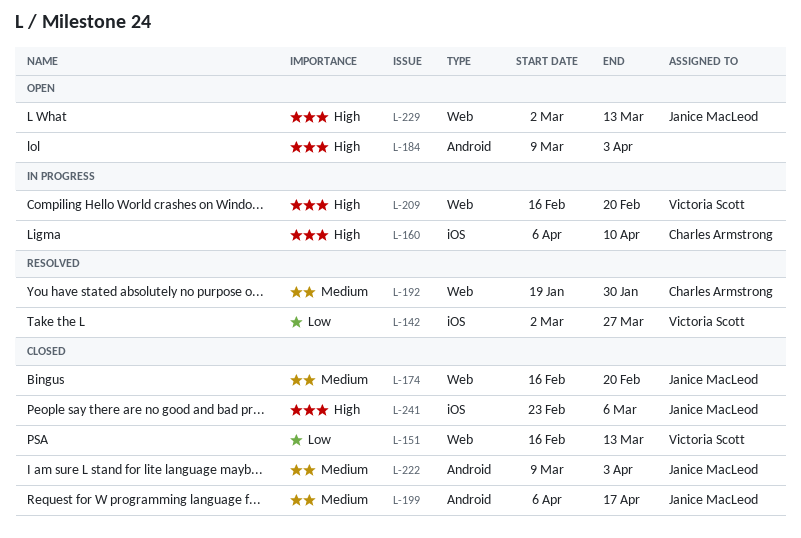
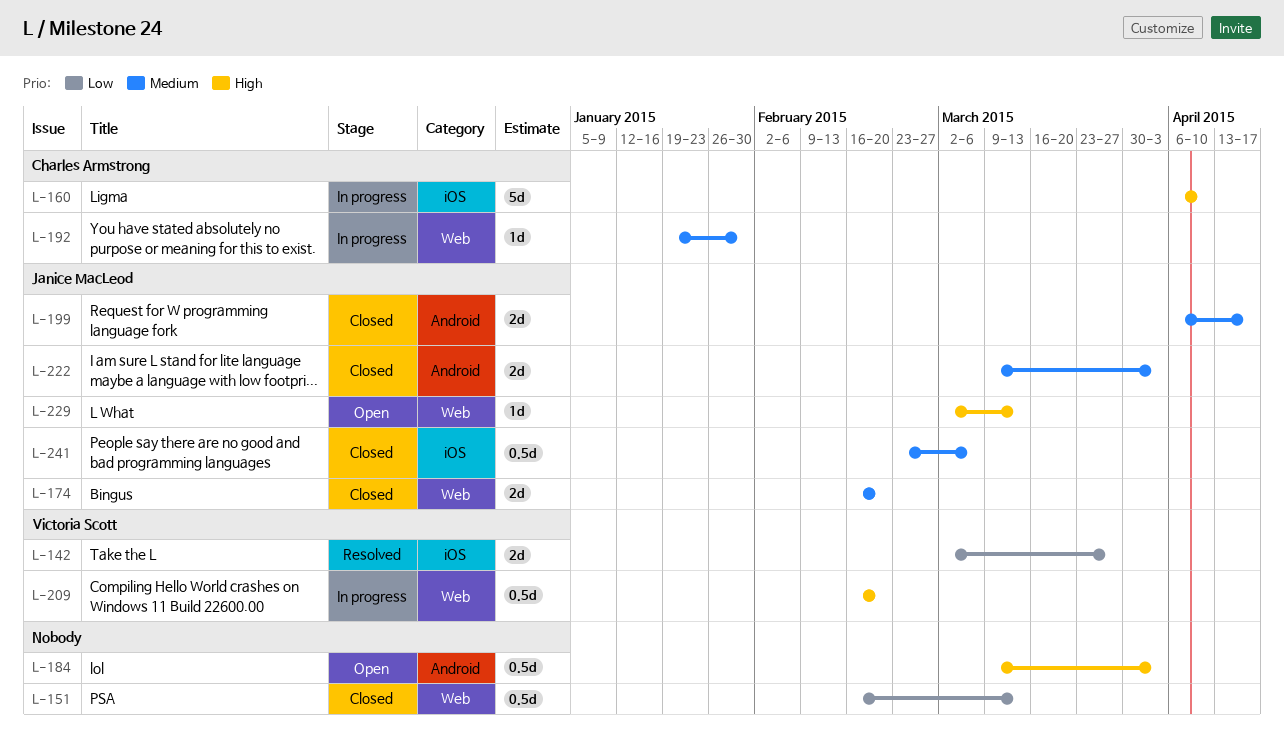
L-151, owner: Victoria Scott -> none
L-192, status: Resolved -> In progress
L-241, priority: High -> Medium

